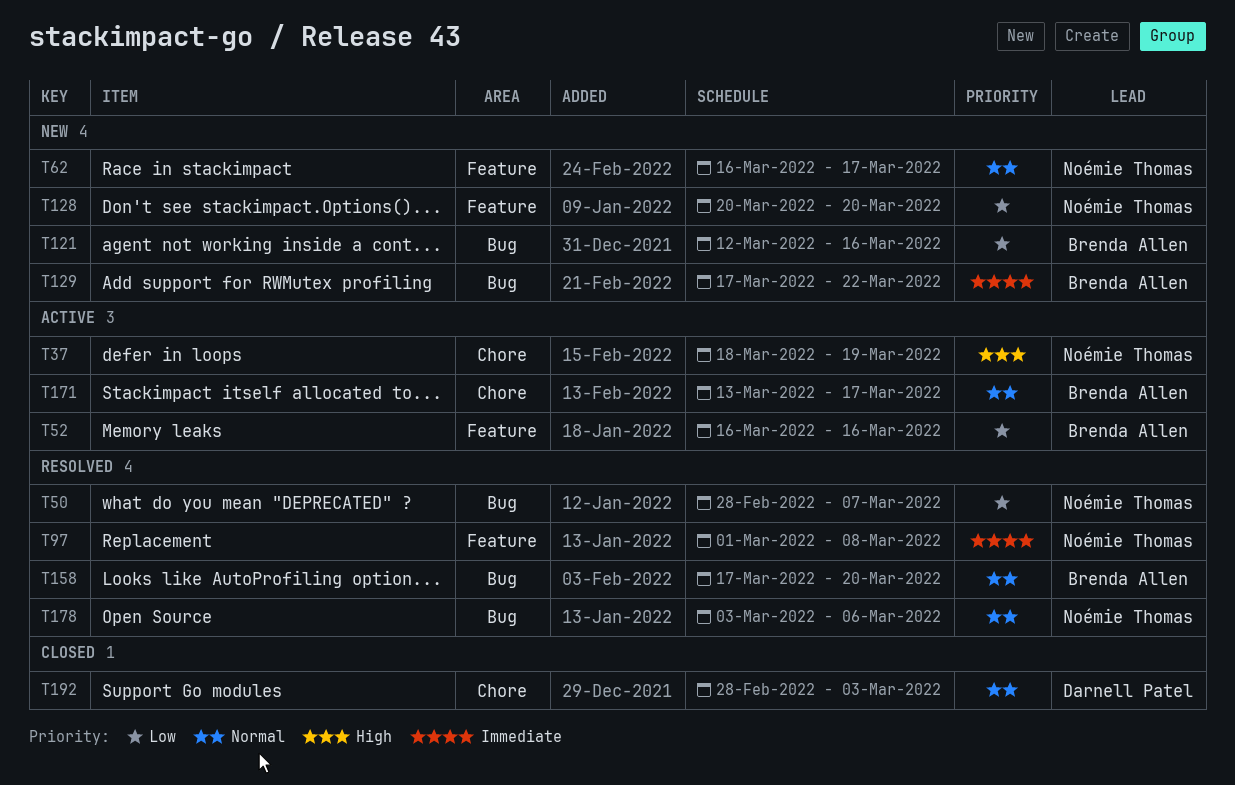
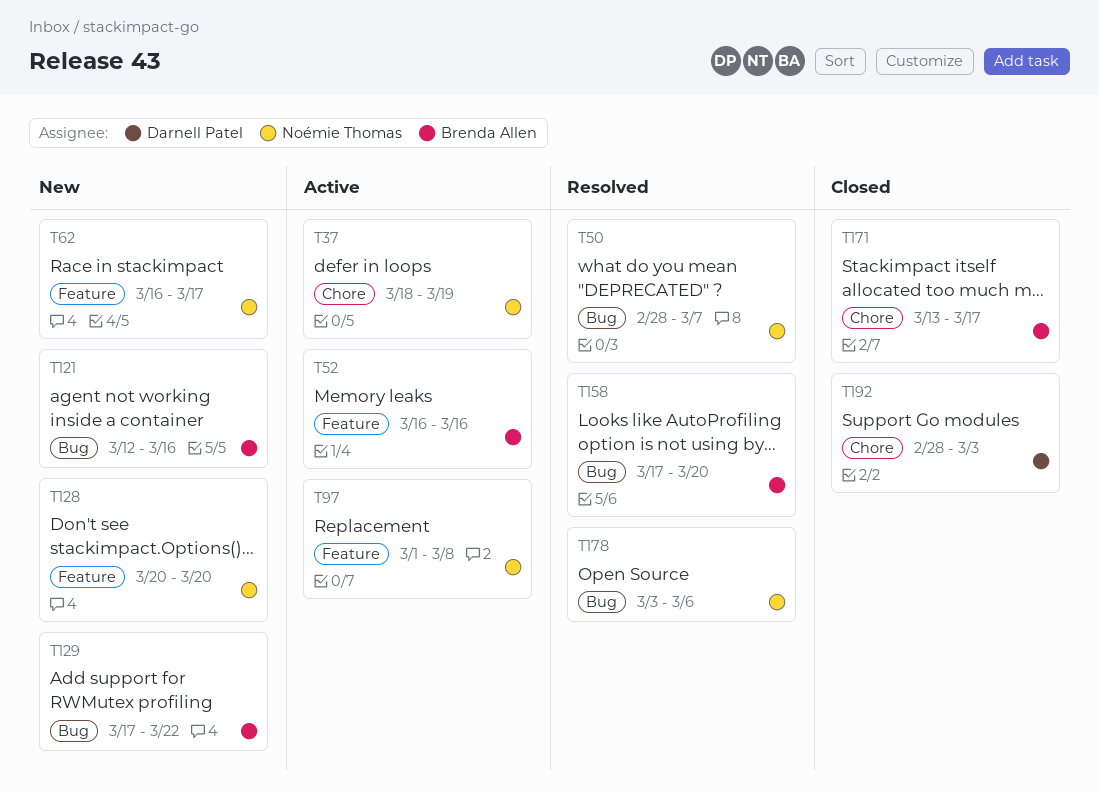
T97, status: Resolved -> Active
T171, status: Active -> Closed

